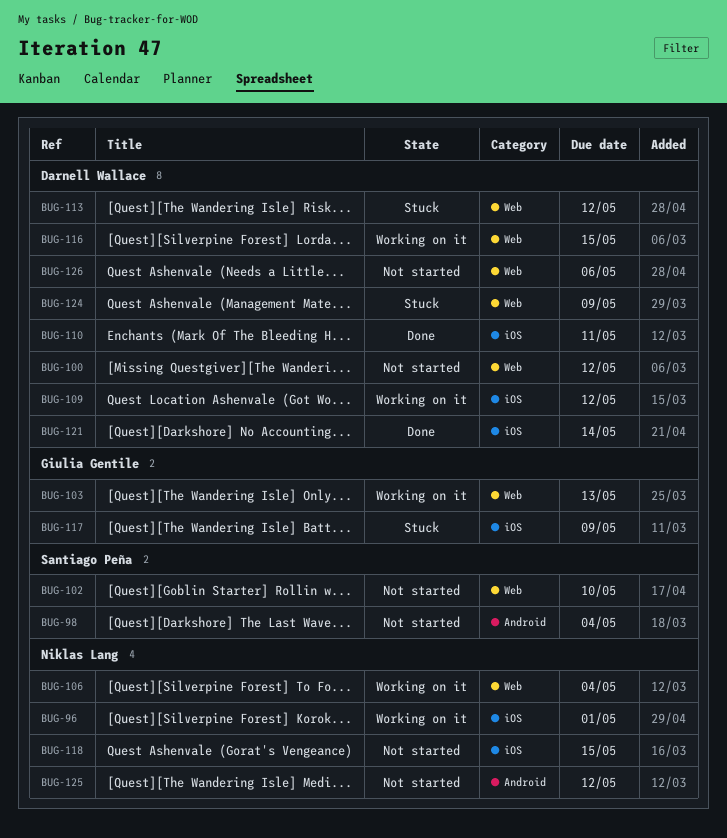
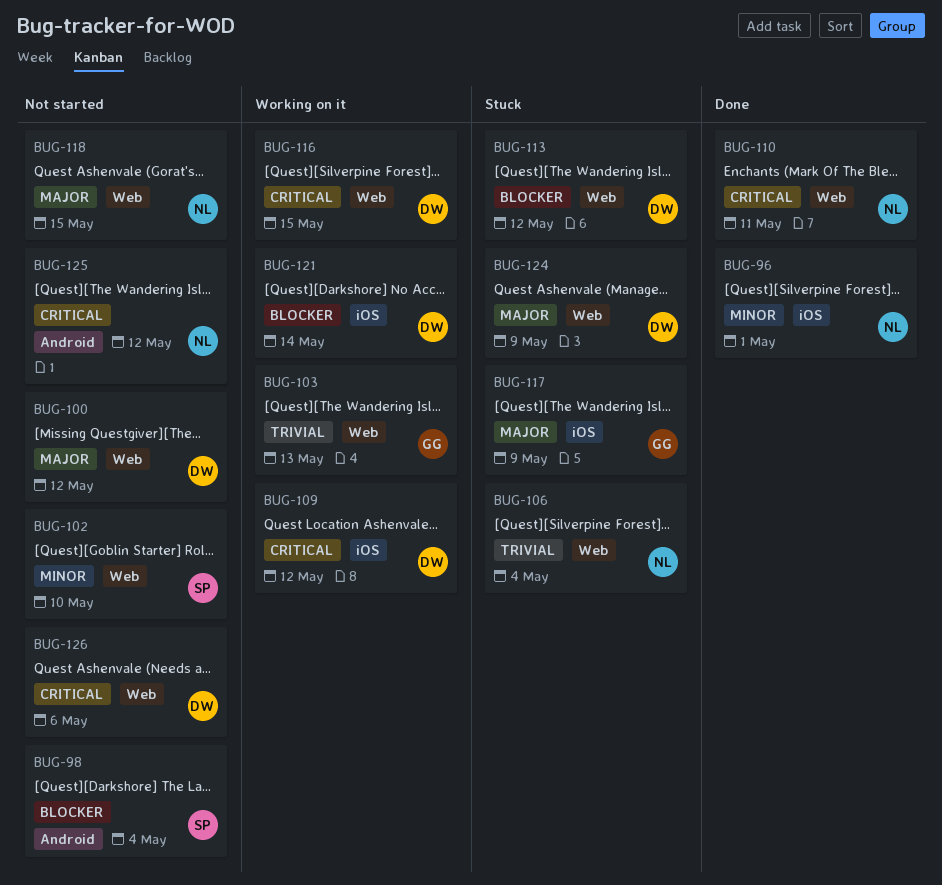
BUG-96, status: Working on it -> Done
BUG-106, status: Working on it -> Stuck
BUG-110, owner: Darnell Wallace -> Niklas Lang
BUG-110, label: iOS -> Web
BUG-118, label: iOS -> Web
BUG-121, status: Done -> Working on it

